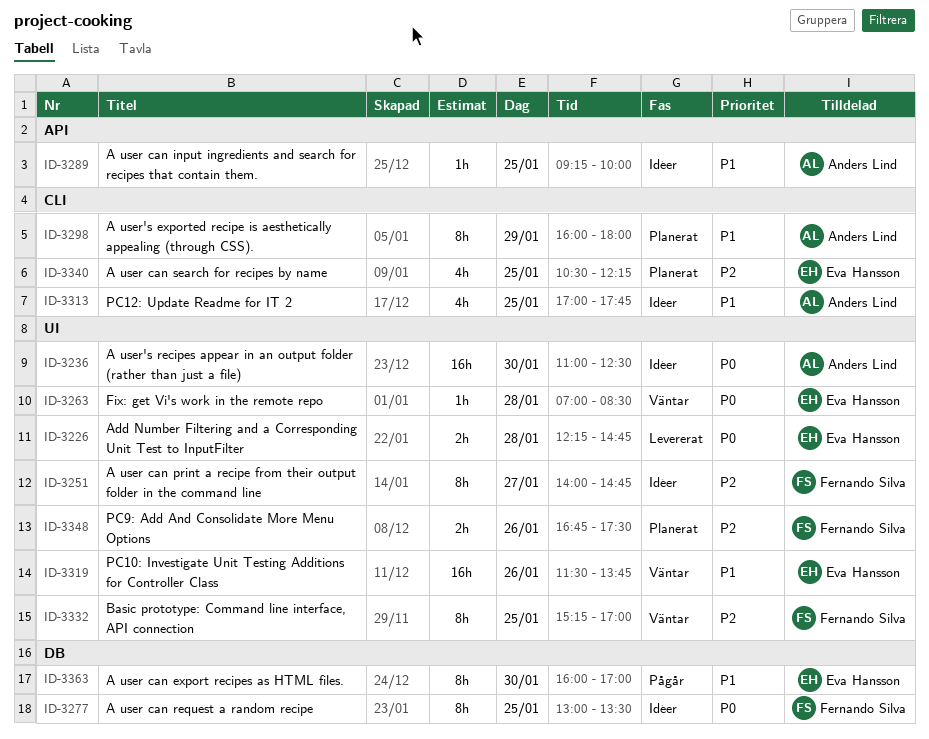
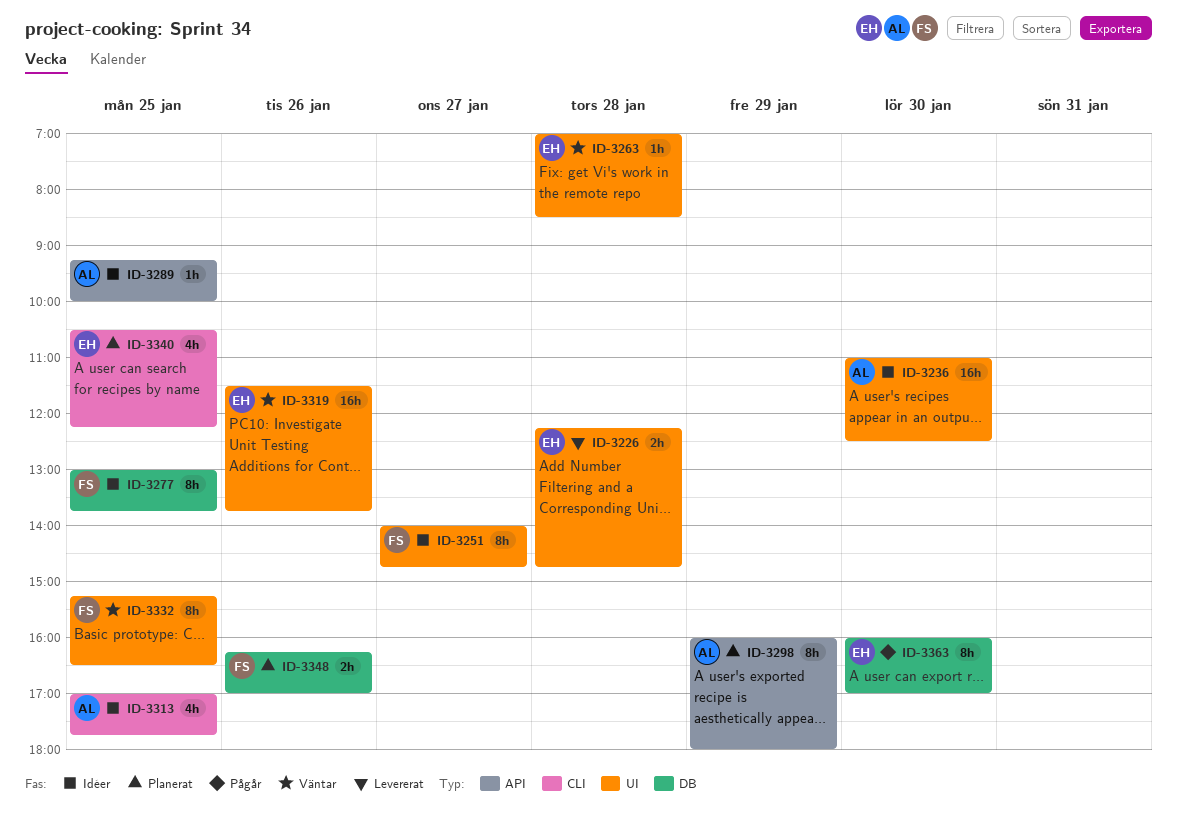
ID-3277, ends: 13:30 -> 13:45
ID-3298, label: CLI -> API
ID-3332, ends: 17:00 -> 16:30
ID-3348, label: UI -> DB
ID-3348, begins: 16:45 -> 16:15
ID-3348, ends: 17:30 -> 17:00

